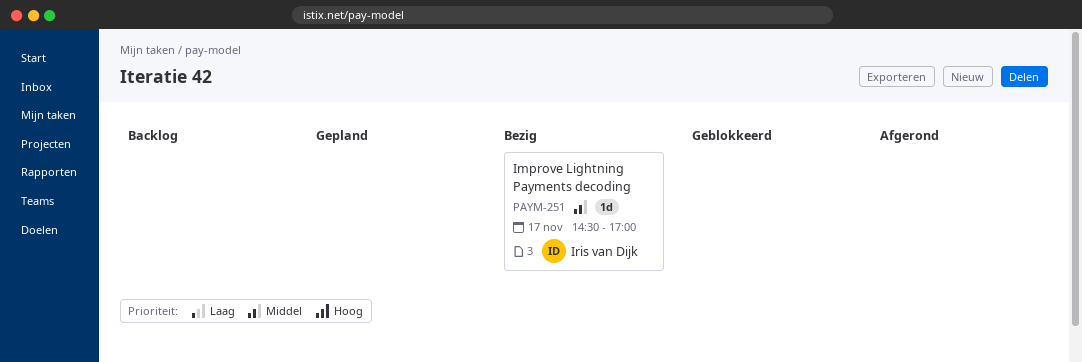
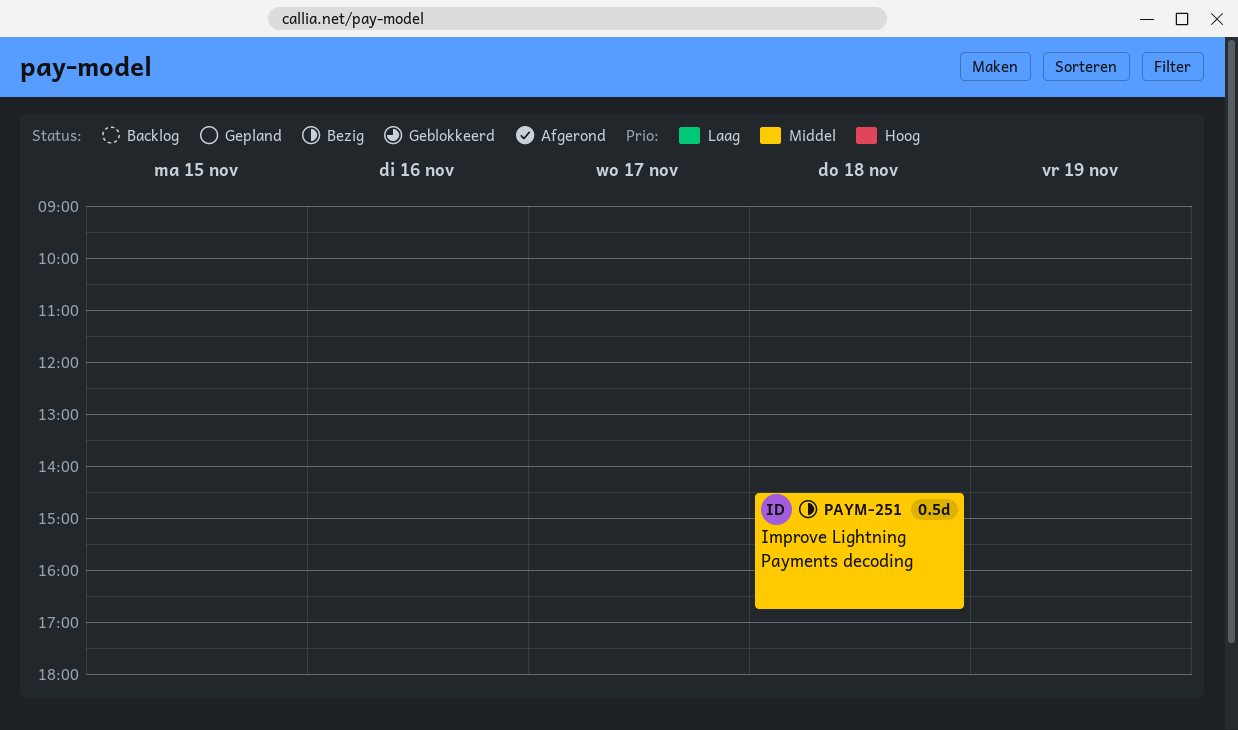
PAYM-251, estimate: 1d -> 0.5d
PAYM-251, day: Nov 17 -> Nov 18
PAYM-251, ends: 17:00 -> 16:45

